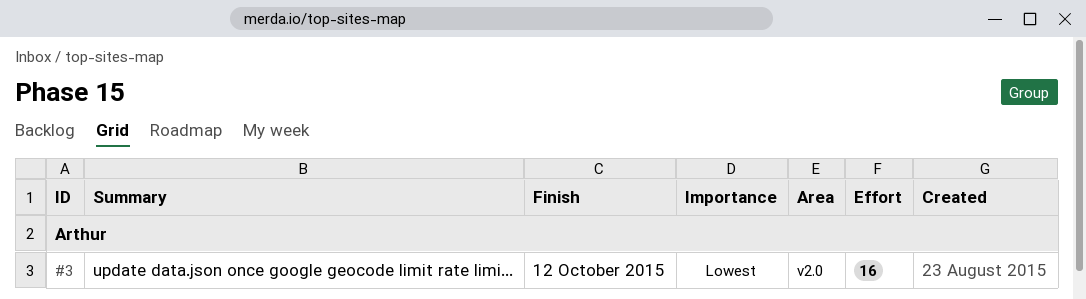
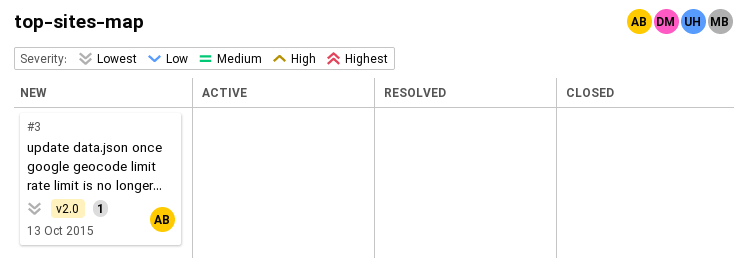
#3, estimate: 16 -> 1
#3, due: Oct 12 -> Oct 13

